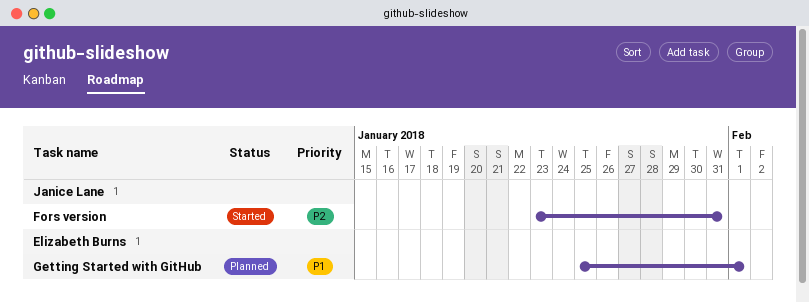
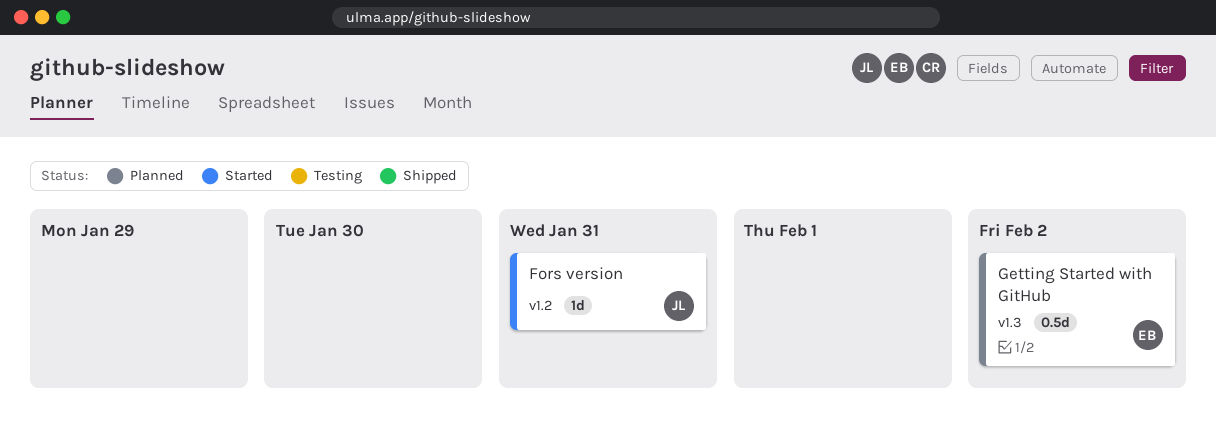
Getting Started with GitHub, due: Feb 1 -> Feb 2

